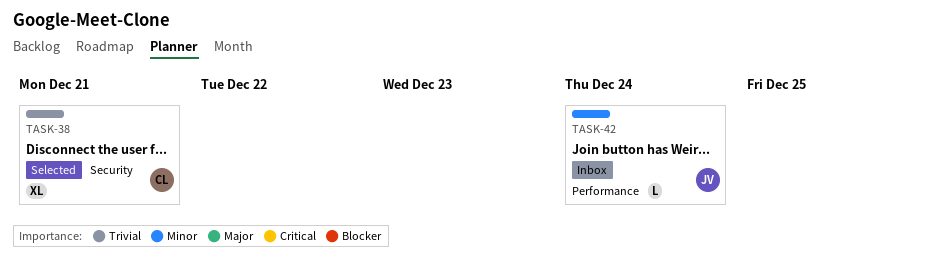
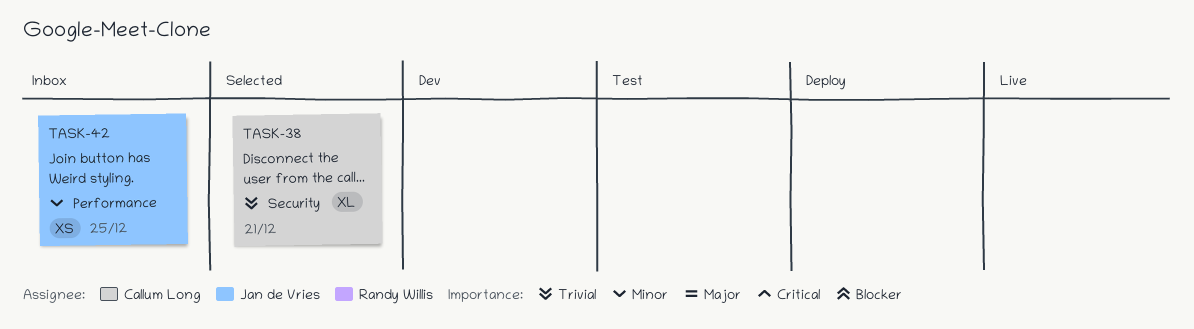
TASK-42, estimate: L -> XS
TASK-42, due: Dec 24 -> Dec 25

